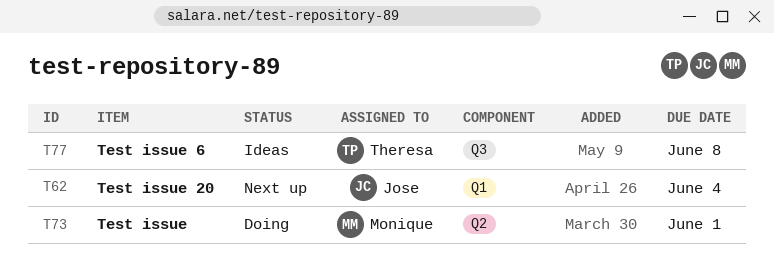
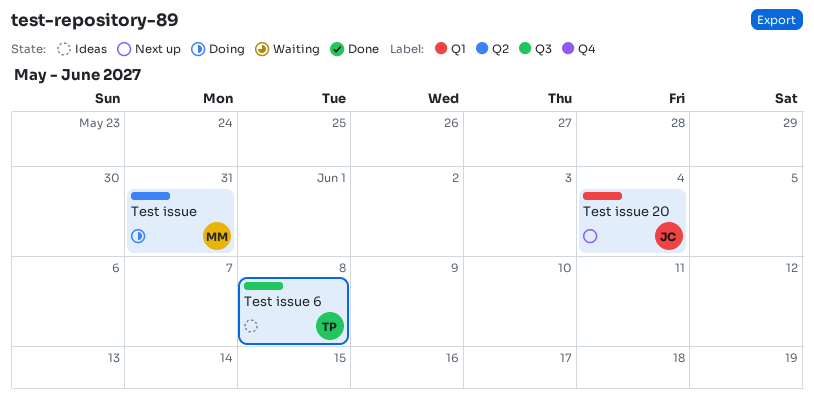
Test issue, due: Jun 1 -> May 31

